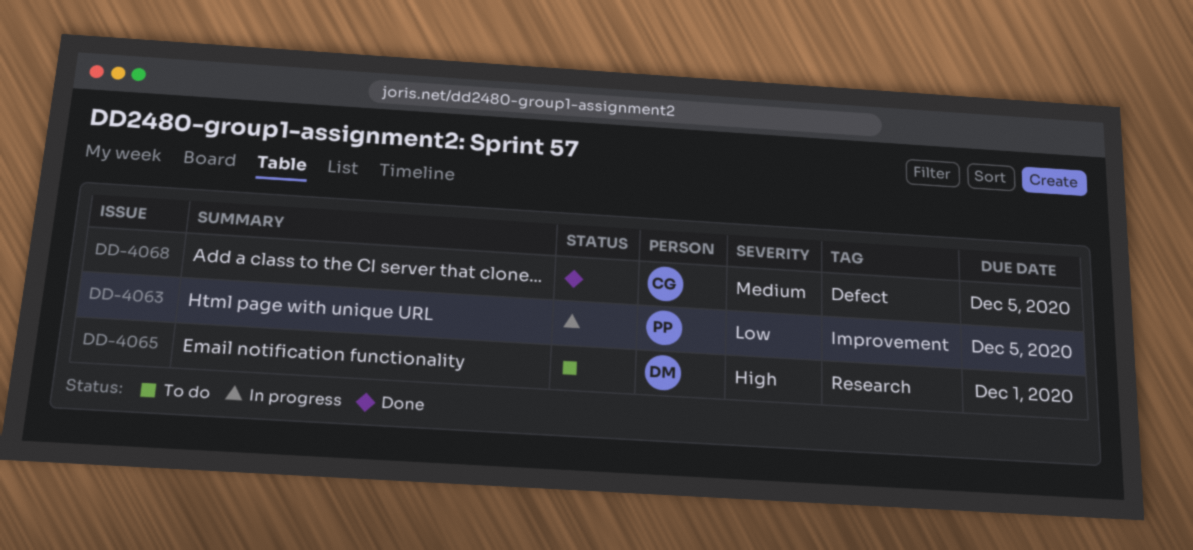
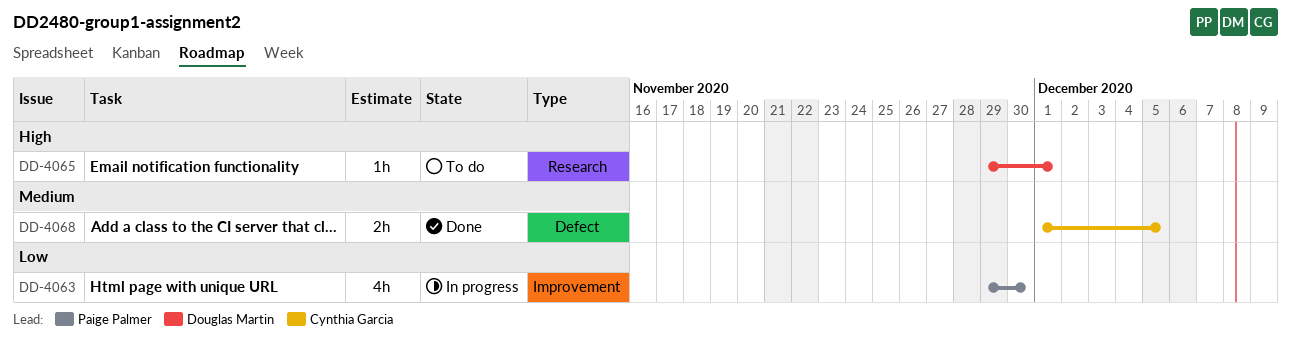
DD-4063, due: Dec 5 -> Nov 30

